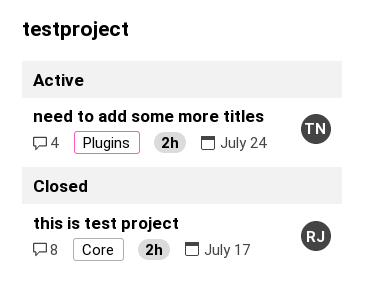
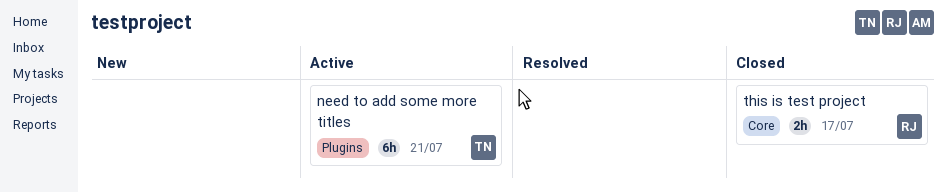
need to add some more titles, estimate: 2h -> 6h
need to add some more titles, due: Jul 24 -> Jul 21

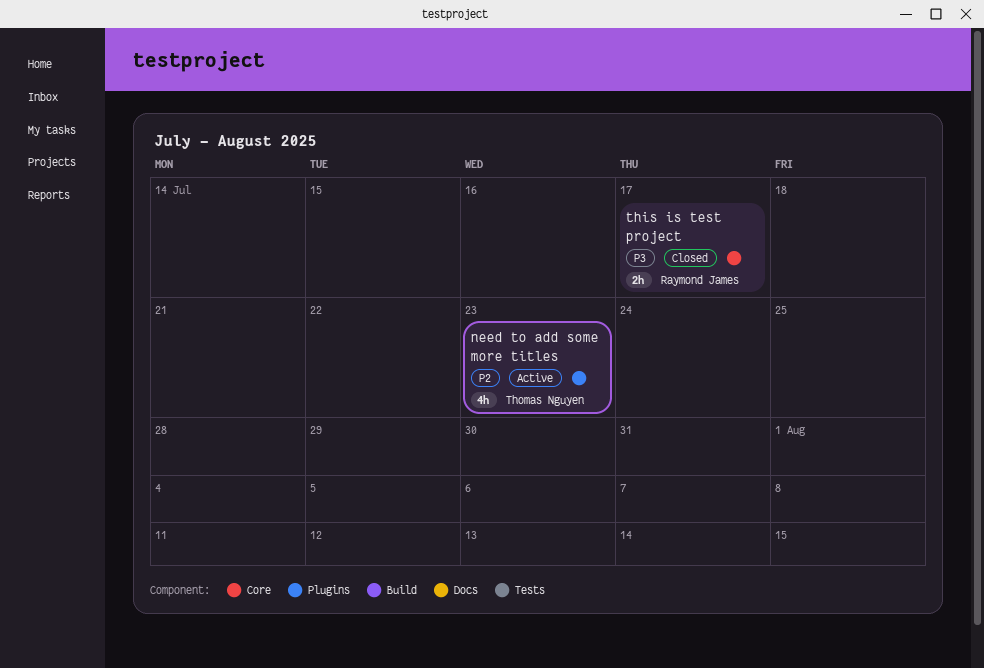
need to add some more titles, estimate: 6h -> 4h
need to add some more titles, due: Jul 21 -> Jul 23

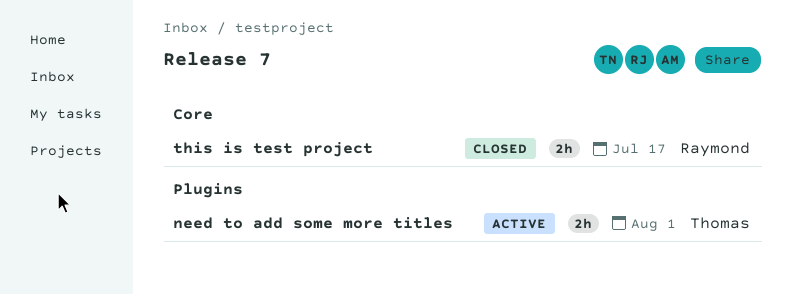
need to add some more titles, estimate: 4h -> 2h
need to add some more titles, due: Jul 23 -> Aug 1

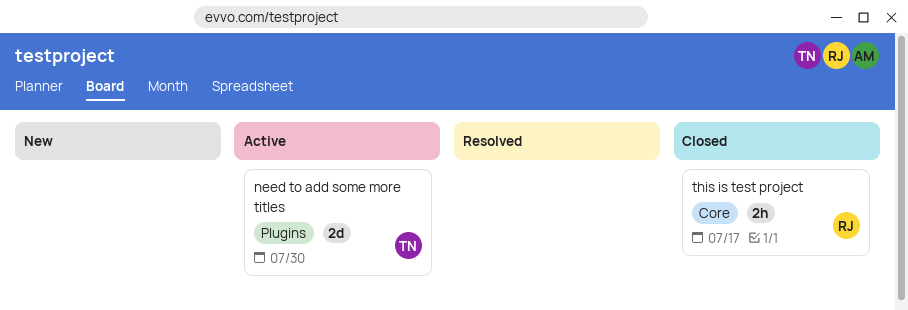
need to add some more titles, estimate: 2h -> 2d
need to add some more titles, due: Aug 1 -> Jul 30

